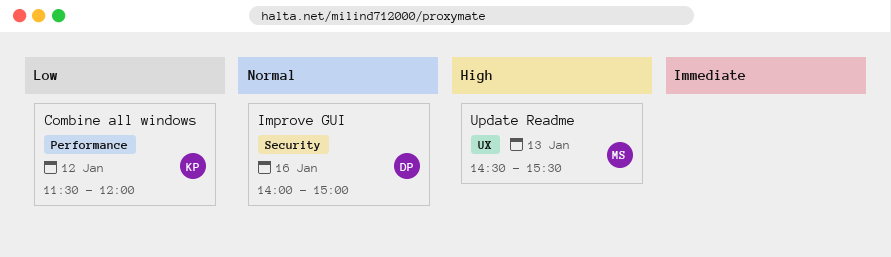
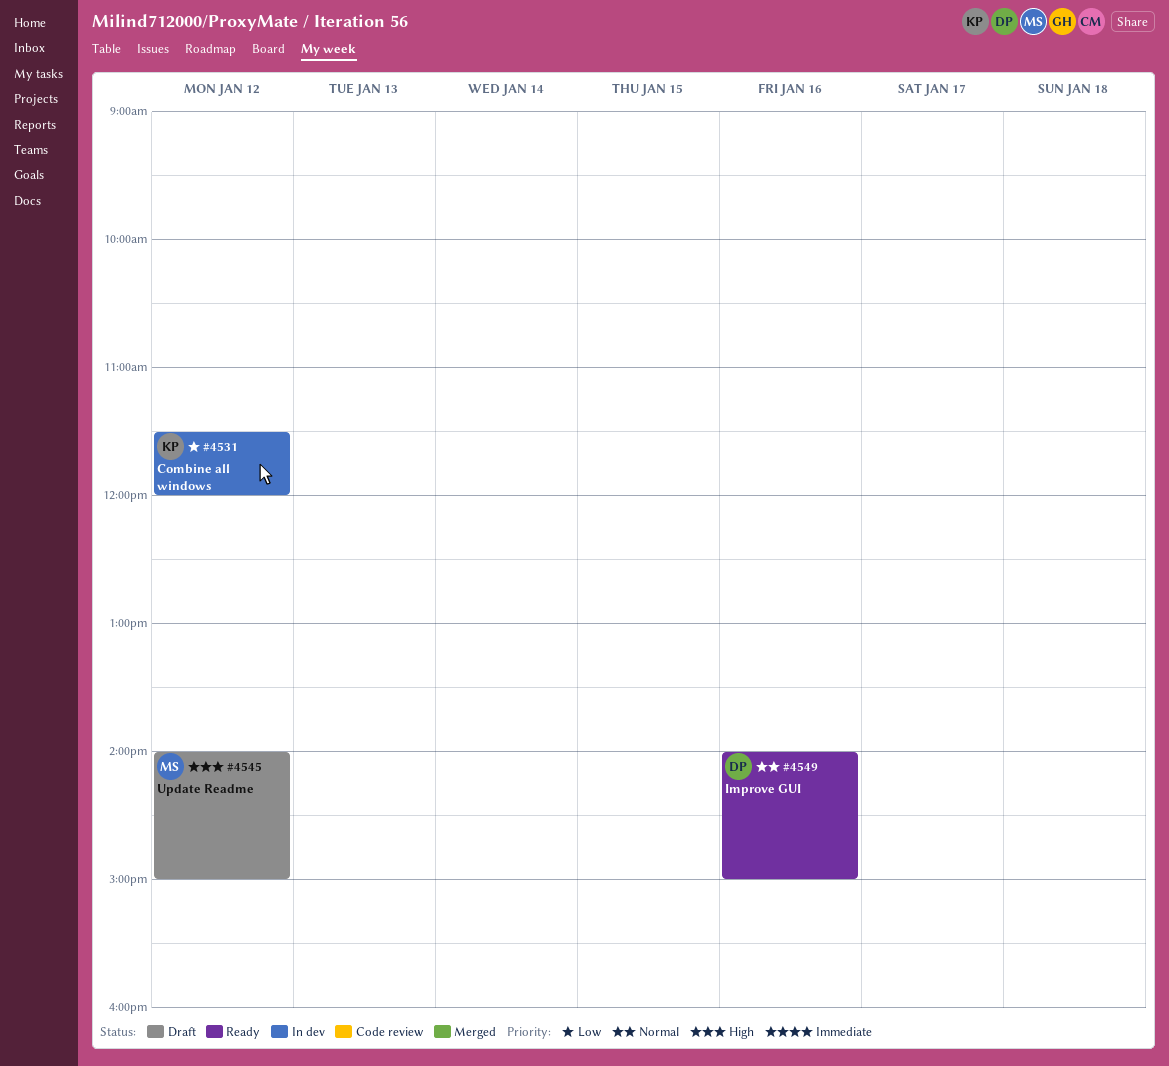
Update Readme, day: Jan 13 -> Jan 12
Update Readme, begins: 14:30 -> 14:00
Update Readme, ends: 15:30 -> 15:00

